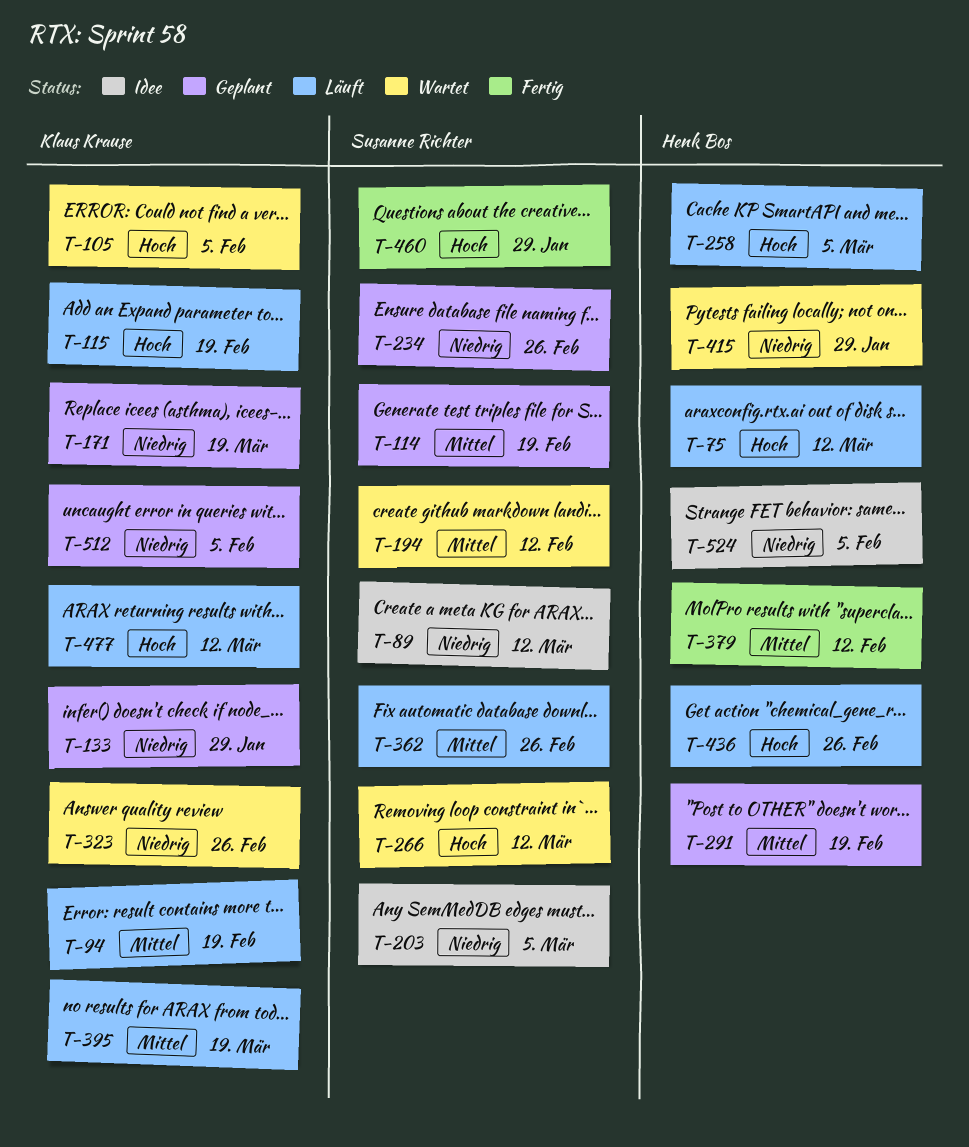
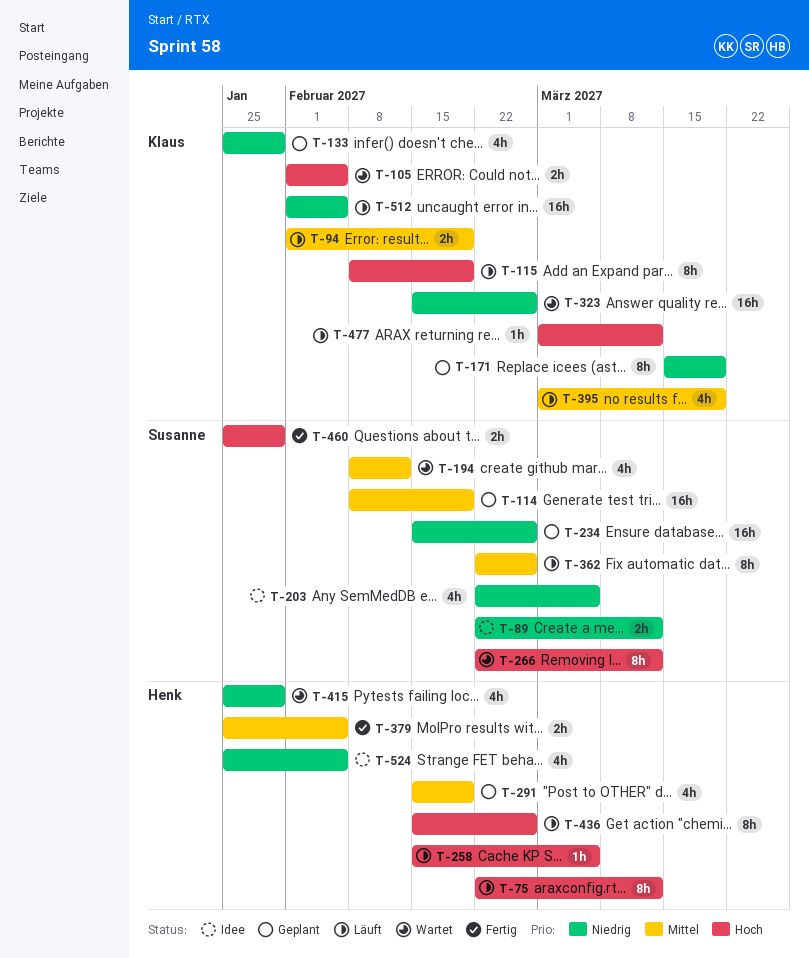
T-379, due: Feb 12 -> Feb 5
T-512, status: Geplant -> Läuft

